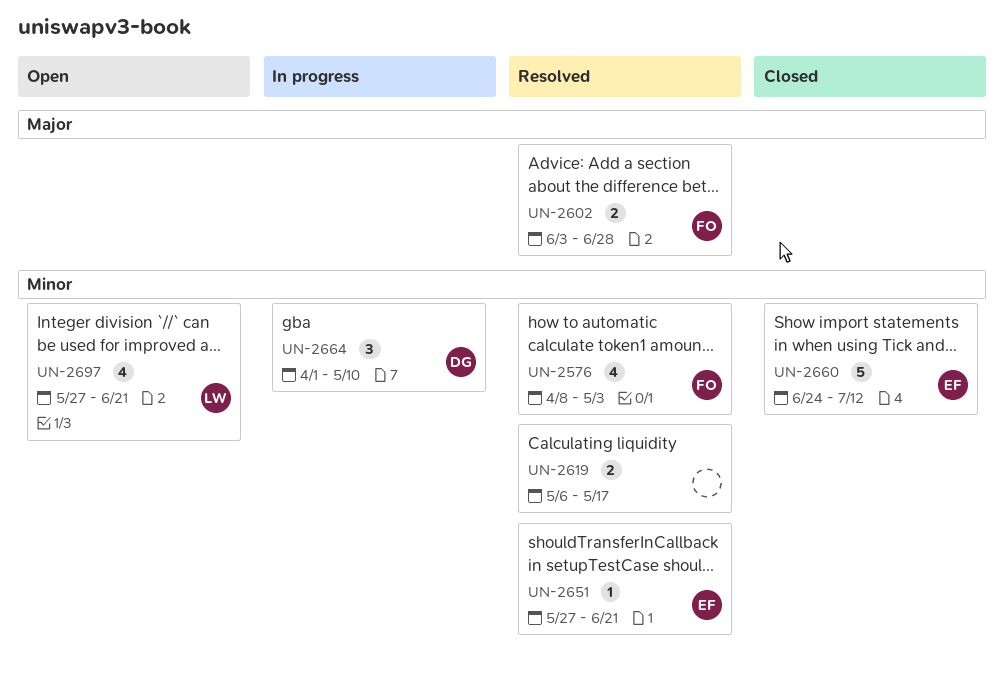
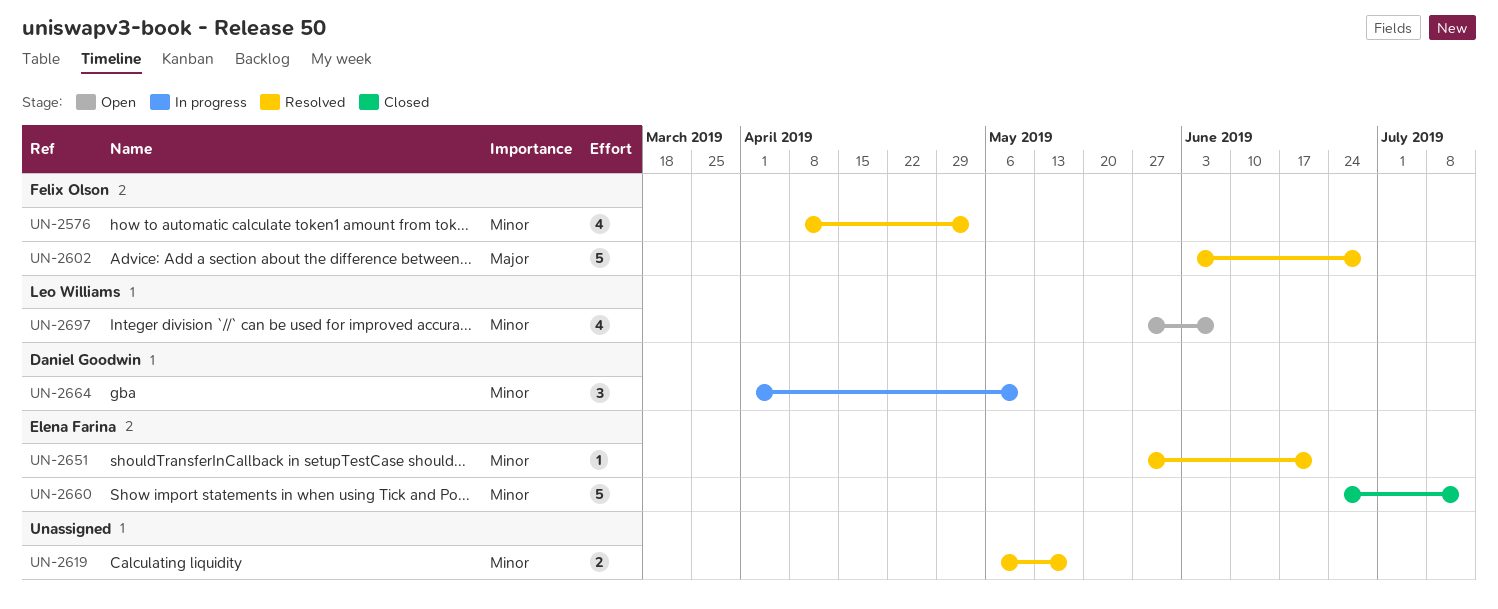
UN-2602, estimate: 2 -> 5
UN-2697, due: Jun 21 -> Jun 7

